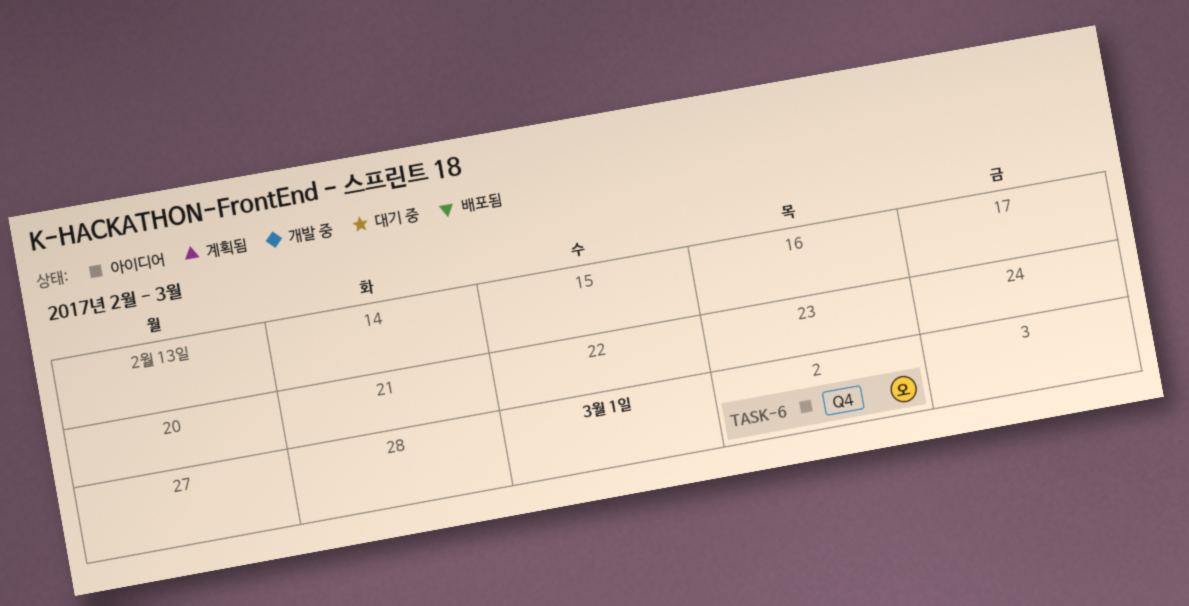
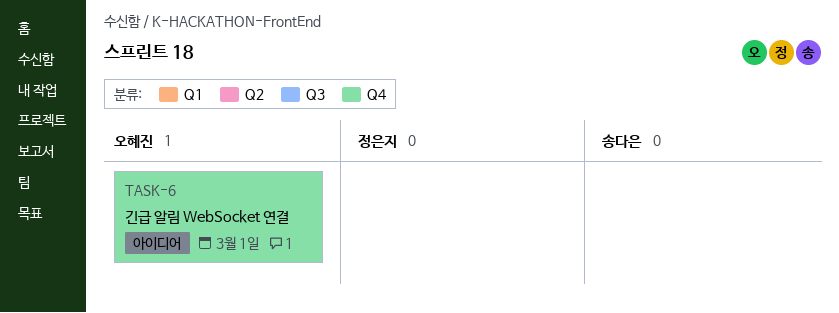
TASK-6, due: Mar 2 -> Mar 1

